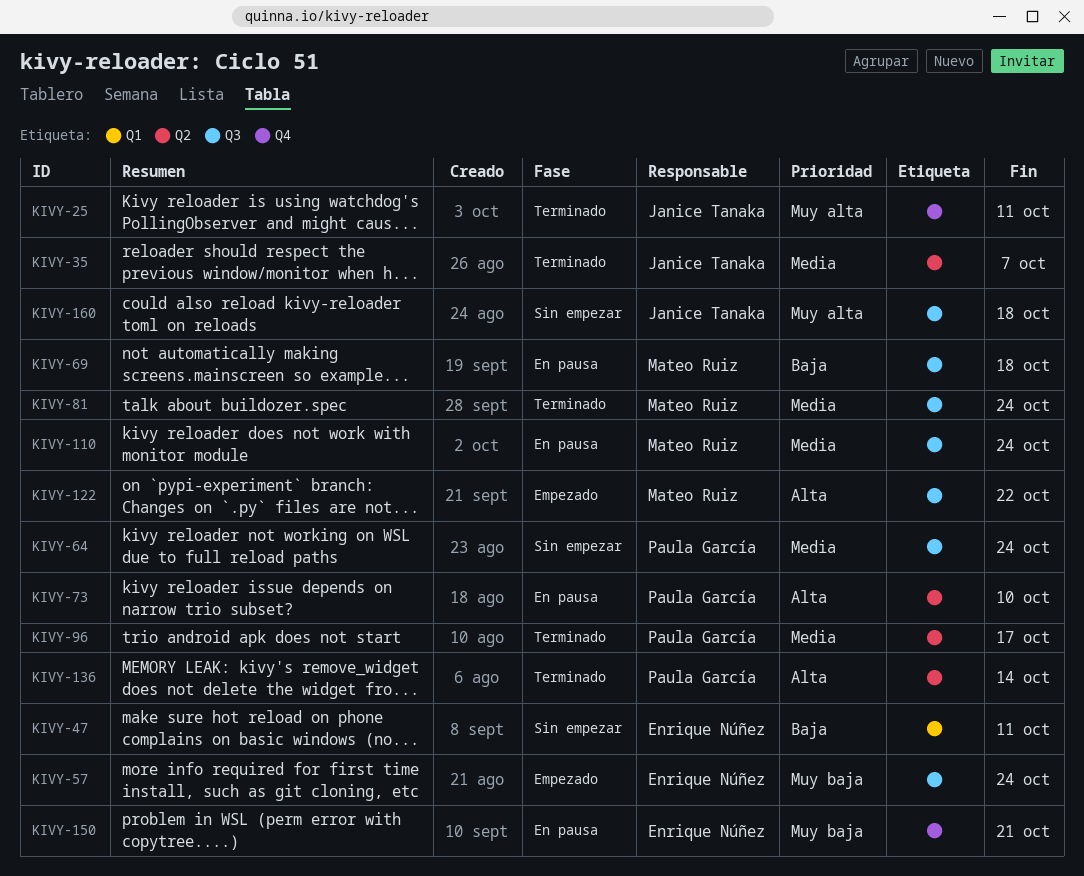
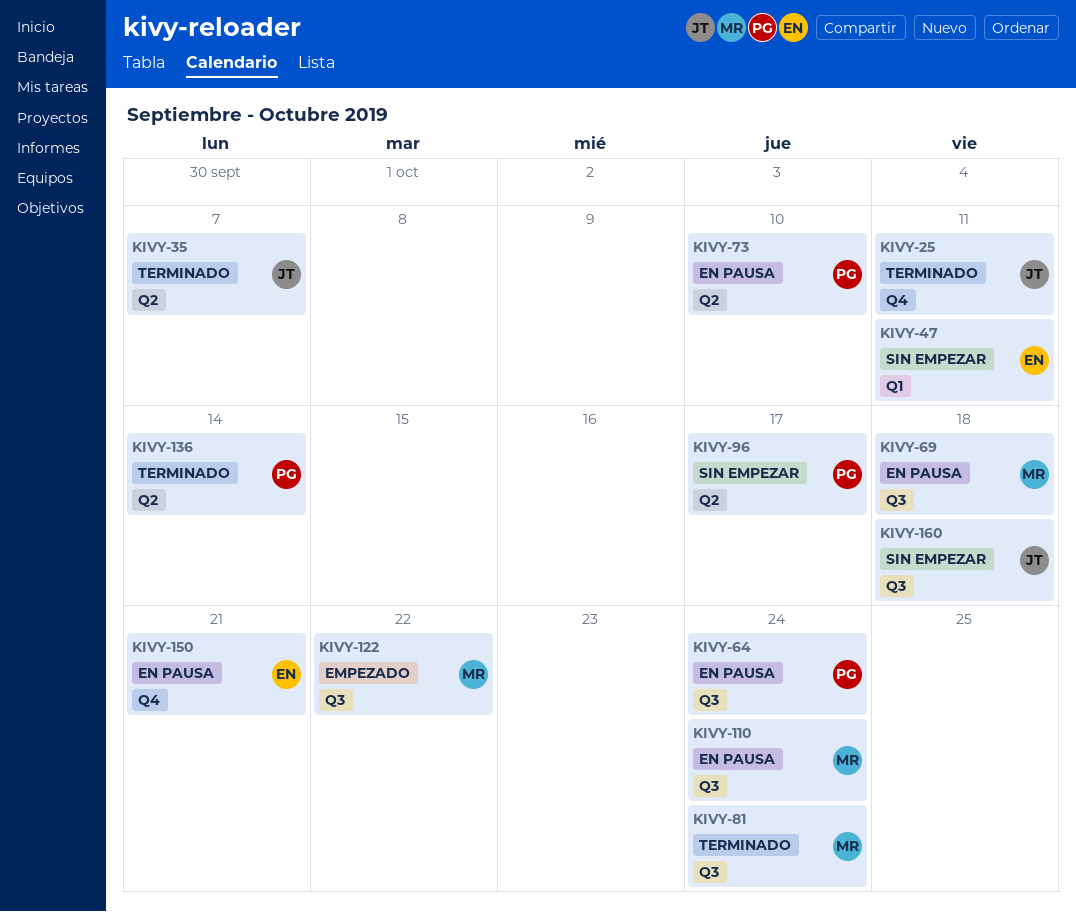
KIVY-57: present -> none
KIVY-64, status: Sin empezar -> En pausa
KIVY-96, status: Terminado -> Sin empezar

